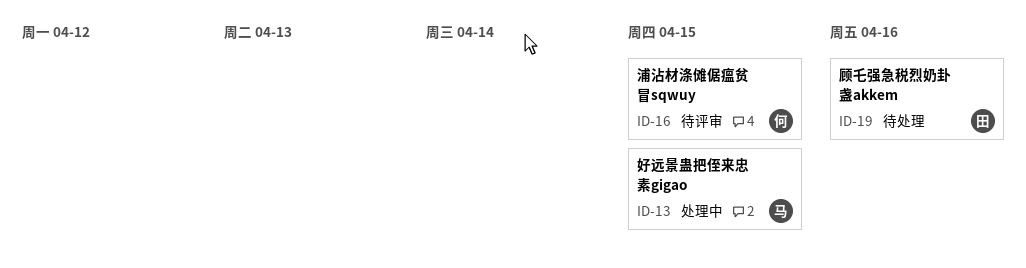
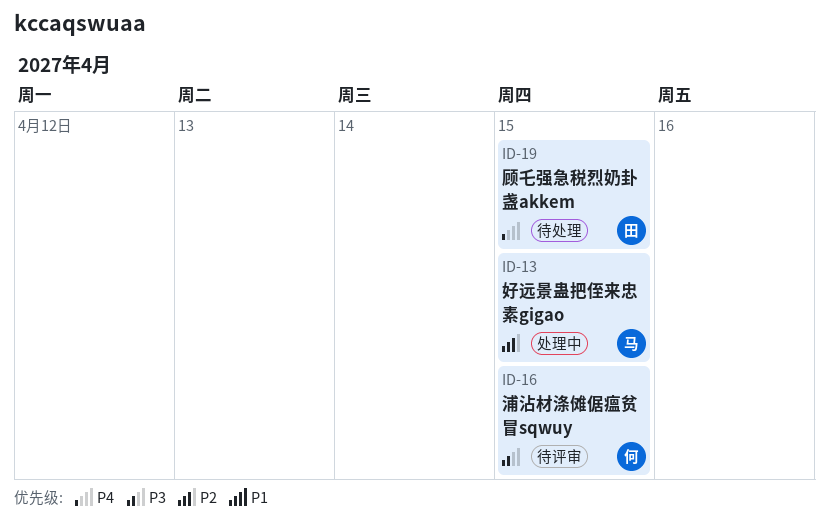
ID-19, due: Apr 16 -> Apr 15

